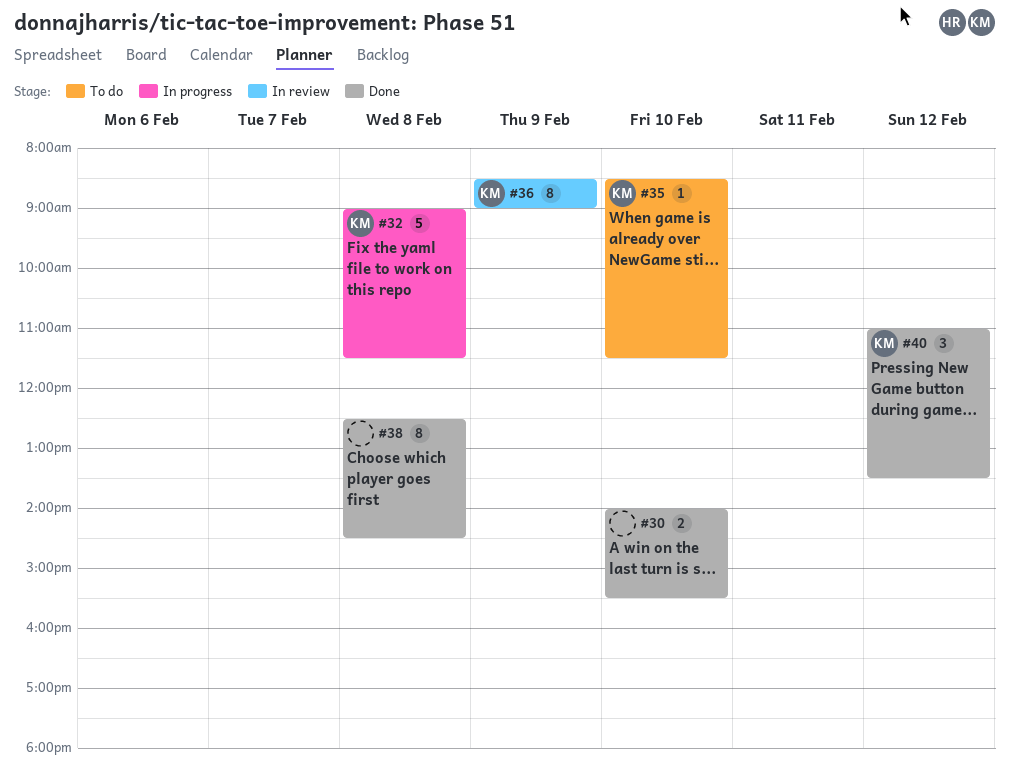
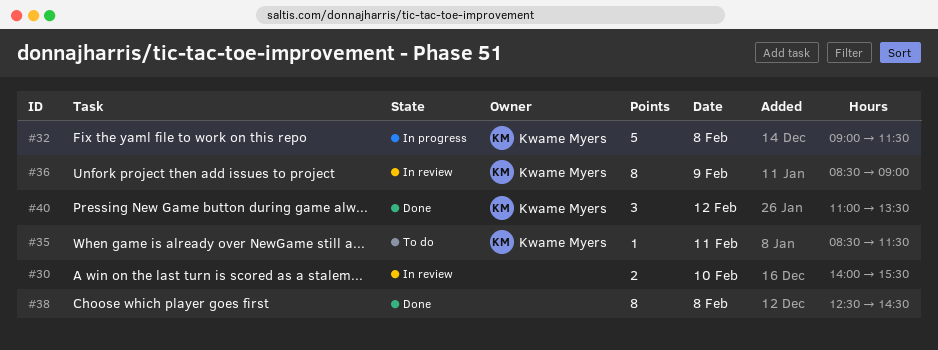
#30, status: Done -> In review
#35, day: Feb 10 -> Feb 11

